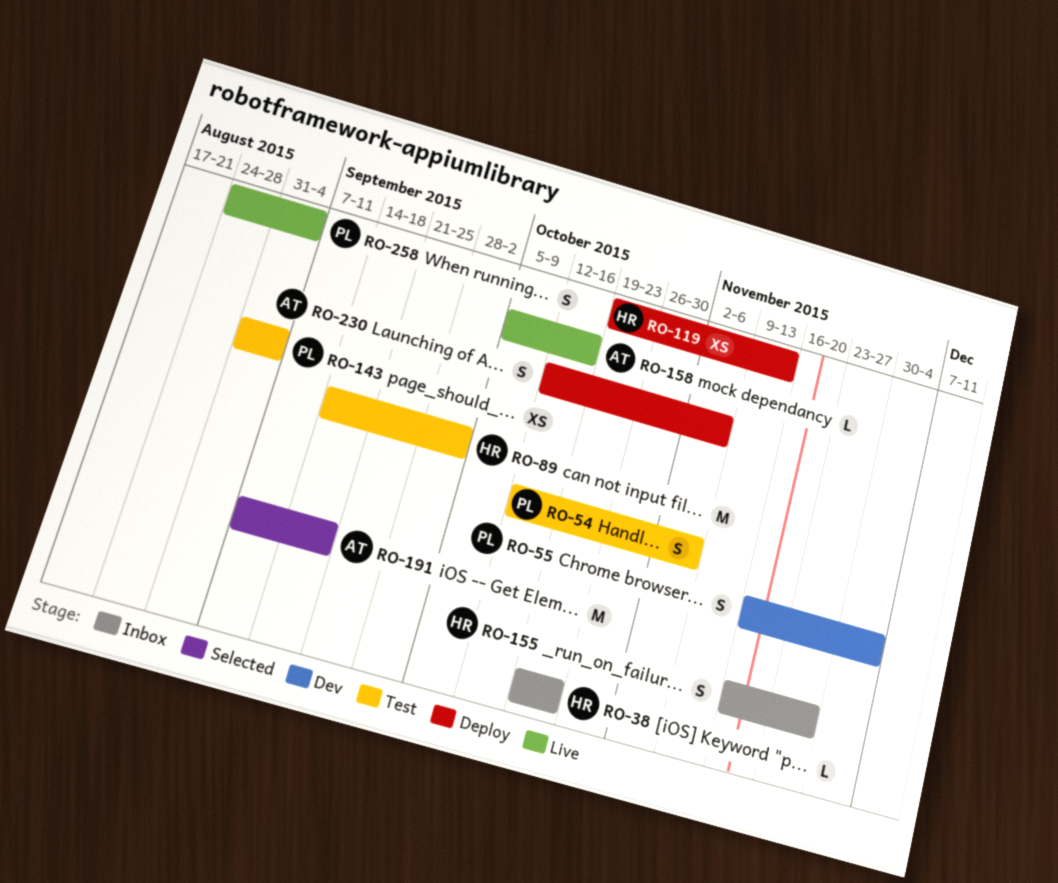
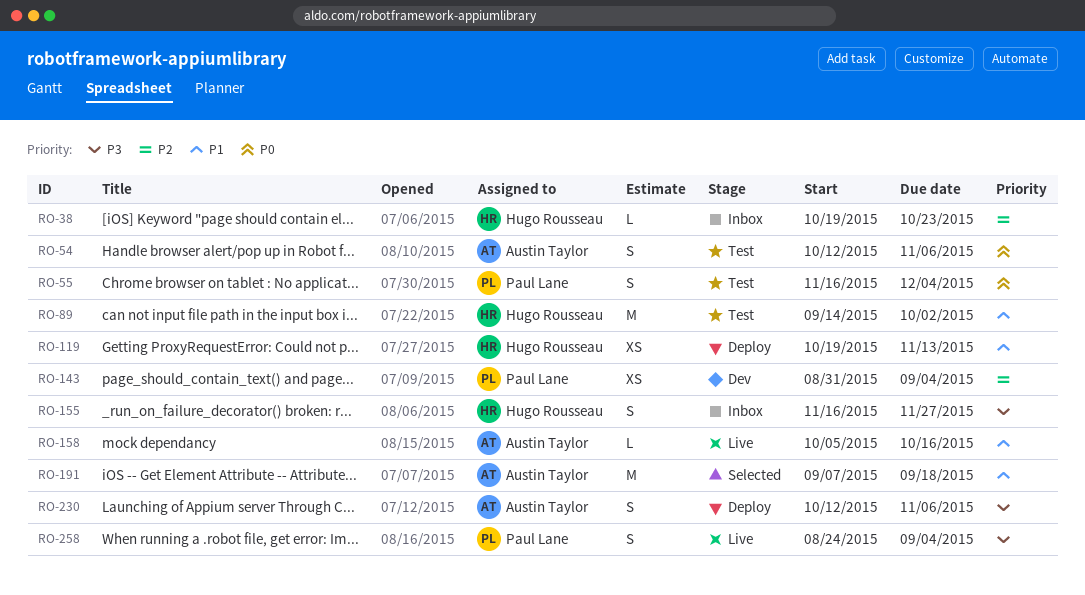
RO-54, owner: Paul Lane -> Austin Taylor
RO-55, status: Dev -> Test
RO-143, status: Test -> Dev

